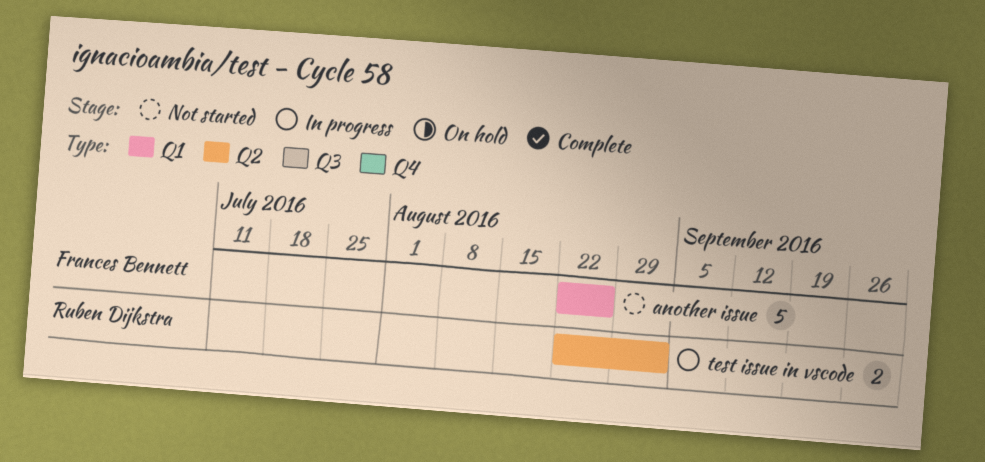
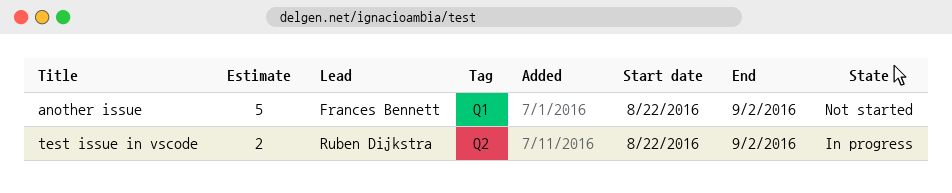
another issue, due: Aug 26 -> Sep 2

